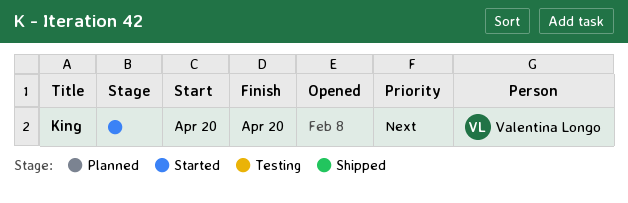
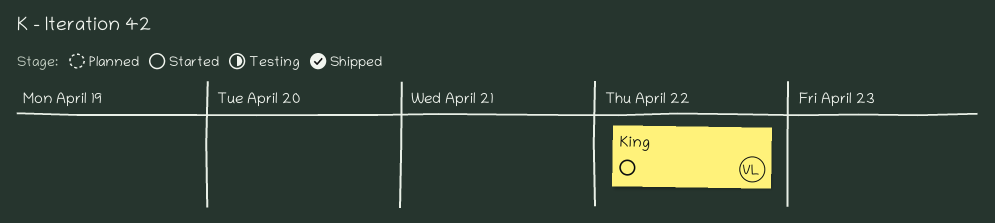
King, due: Apr 20 -> Apr 22

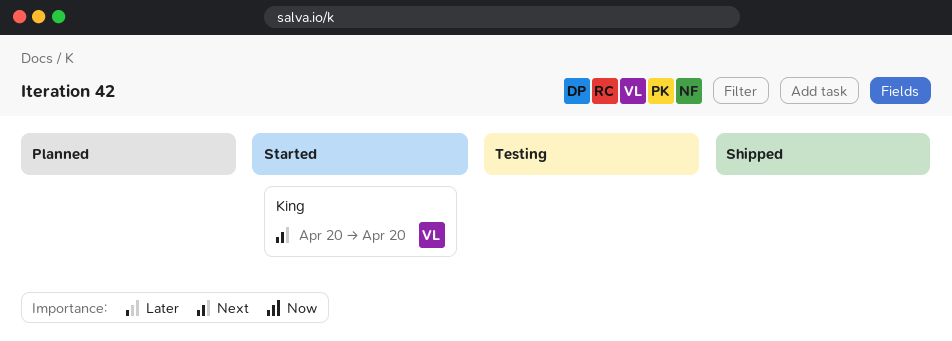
King, due: Apr 22 -> Apr 20

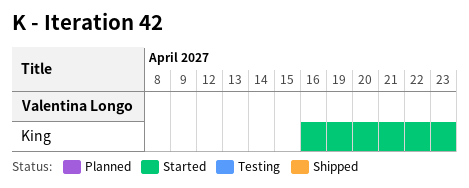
King, start: Apr 20 -> Apr 16
King, due: Apr 20 -> Apr 23

